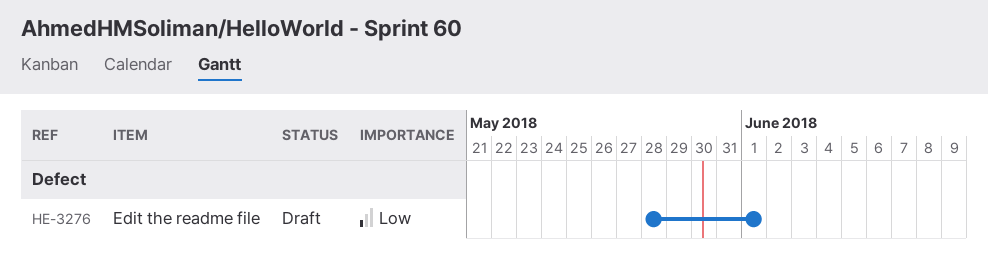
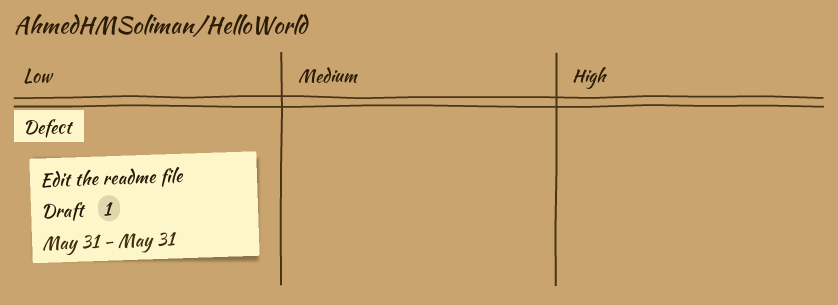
Edit the readme file, start: May 28 -> May 31
Edit the readme file, due: Jun 1 -> May 31

